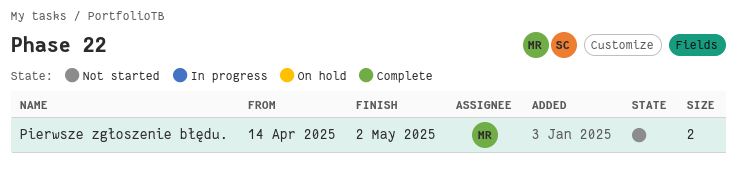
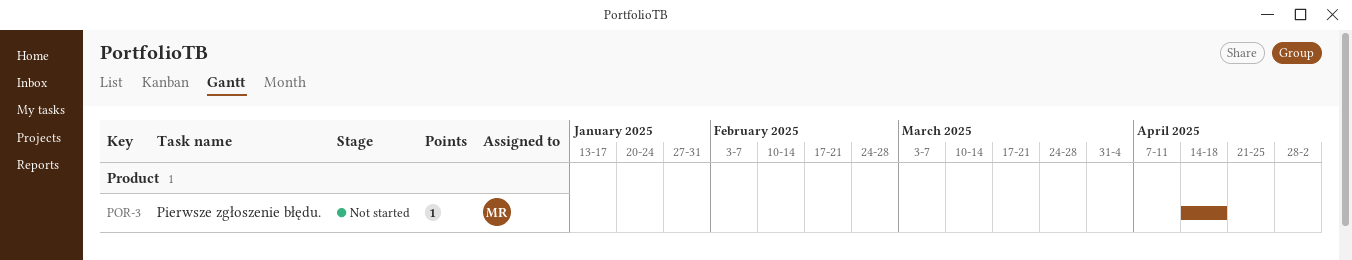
Pierwsze zgłoszenie błędu., estimate: 2 -> 1
Pierwsze zgłoszenie błędu., due: May 2 -> Apr 18

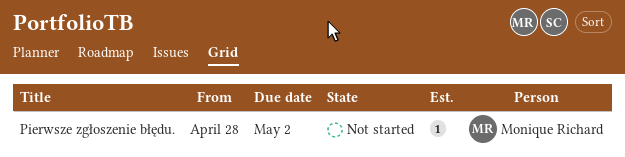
Pierwsze zgłoszenie błędu., start: Apr 14 -> Apr 28
Pierwsze zgłoszenie błędu., due: Apr 18 -> May 2

